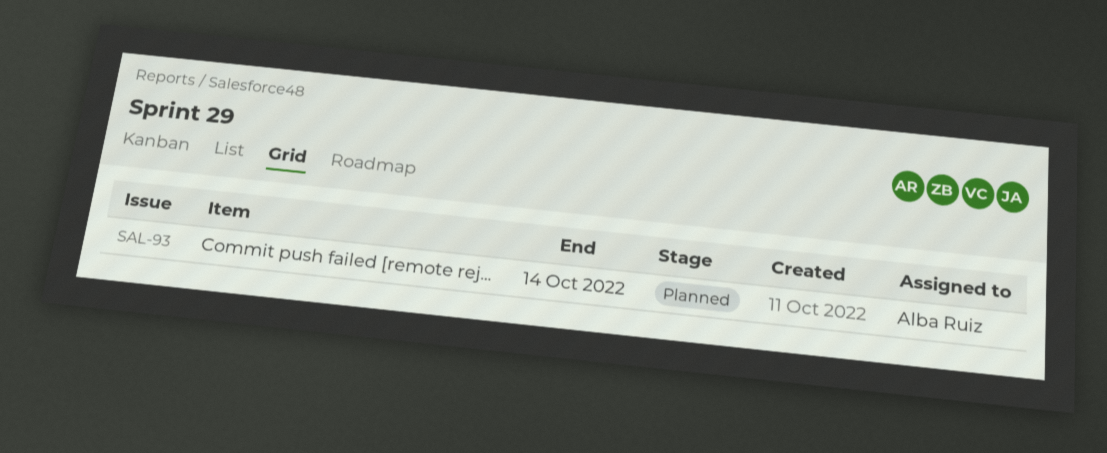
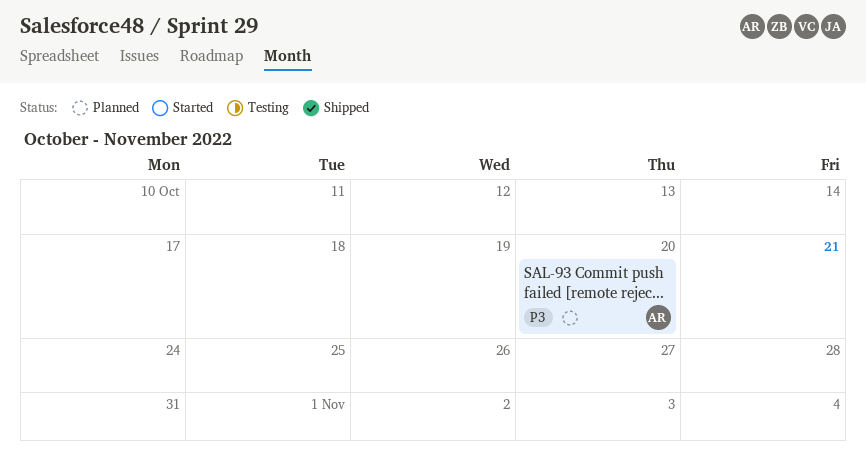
SAL-93, due: Oct 14 -> Oct 20

